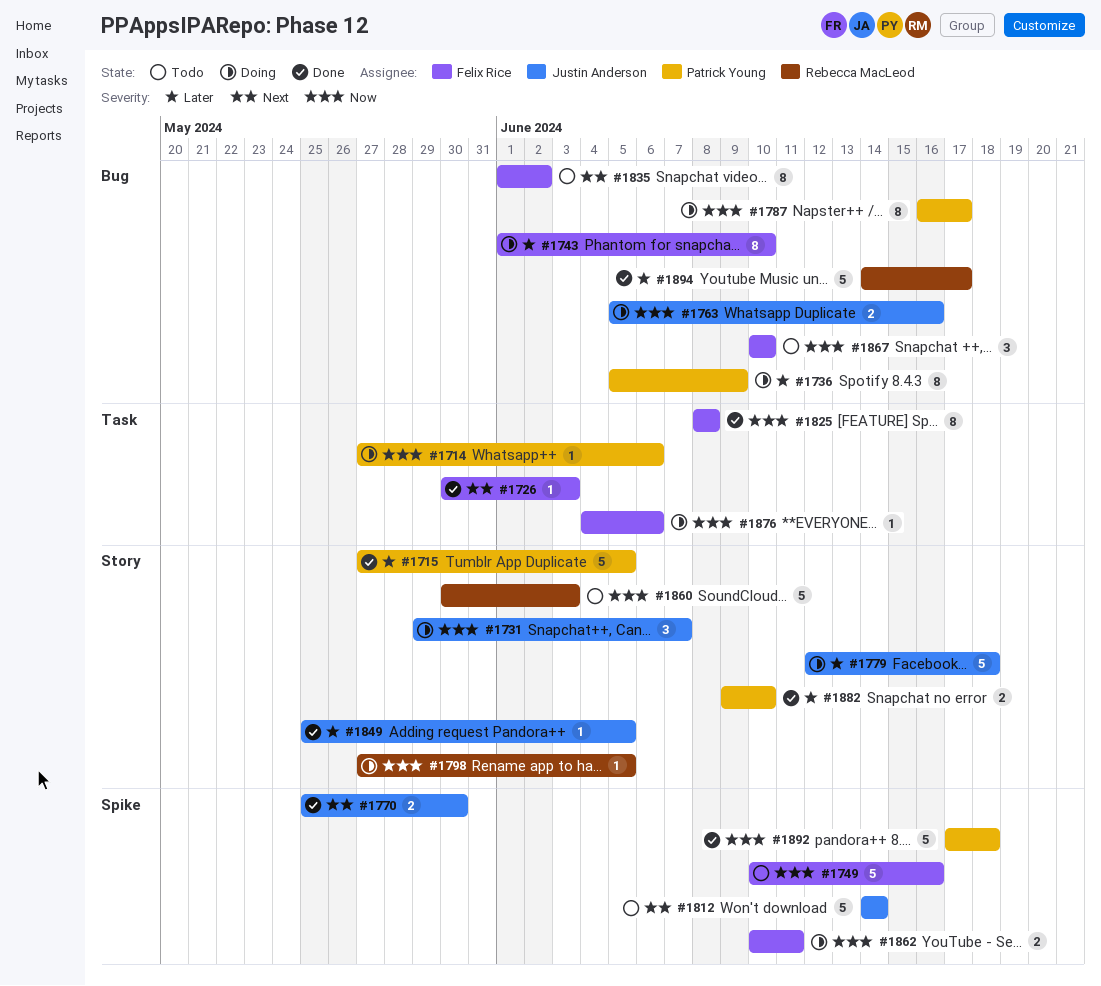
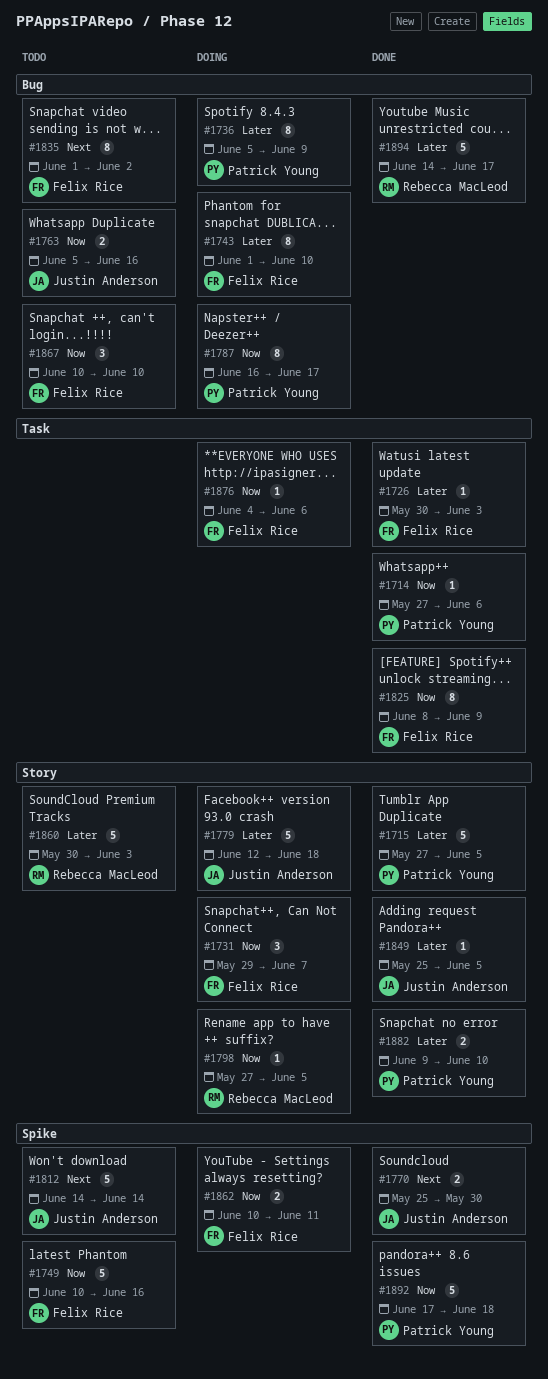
#1714, status: Doing -> Done
#1726, priority: Next -> Later
#1731, owner: Justin Anderson -> Felix Rice
#1763, status: Doing -> Todo
#1825, due: Jun 8 -> Jun 9
#1860, priority: Now -> Later

